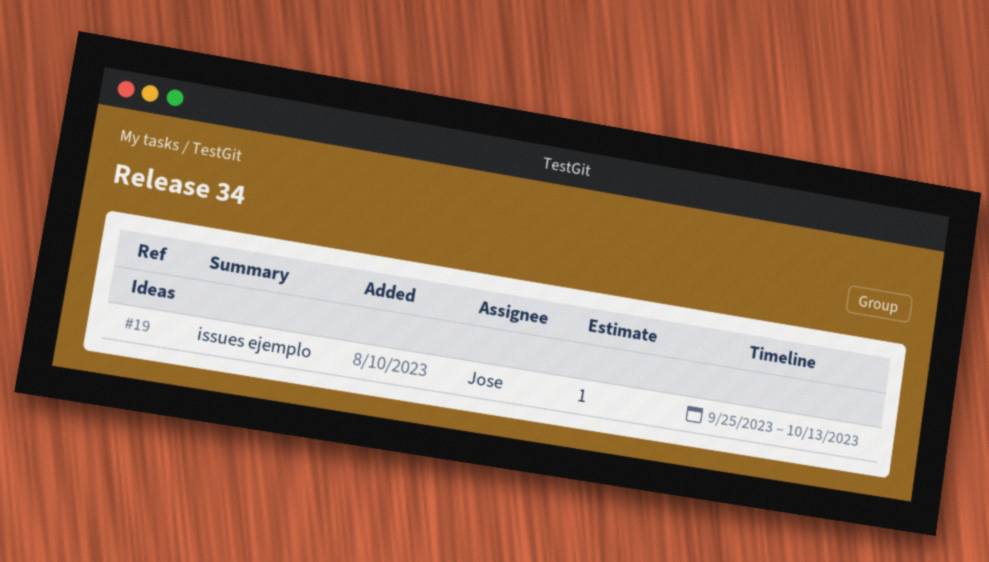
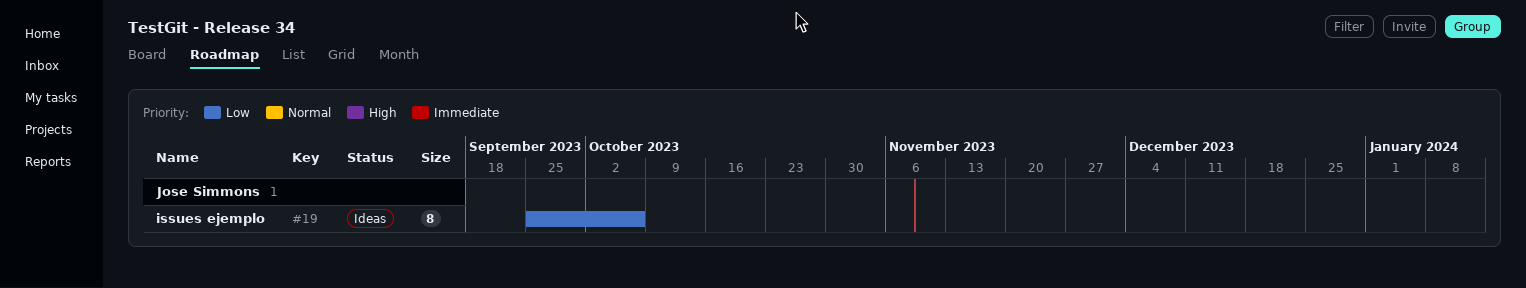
#19, estimate: 1 -> 8
#19, due: Oct 13 -> Oct 6

